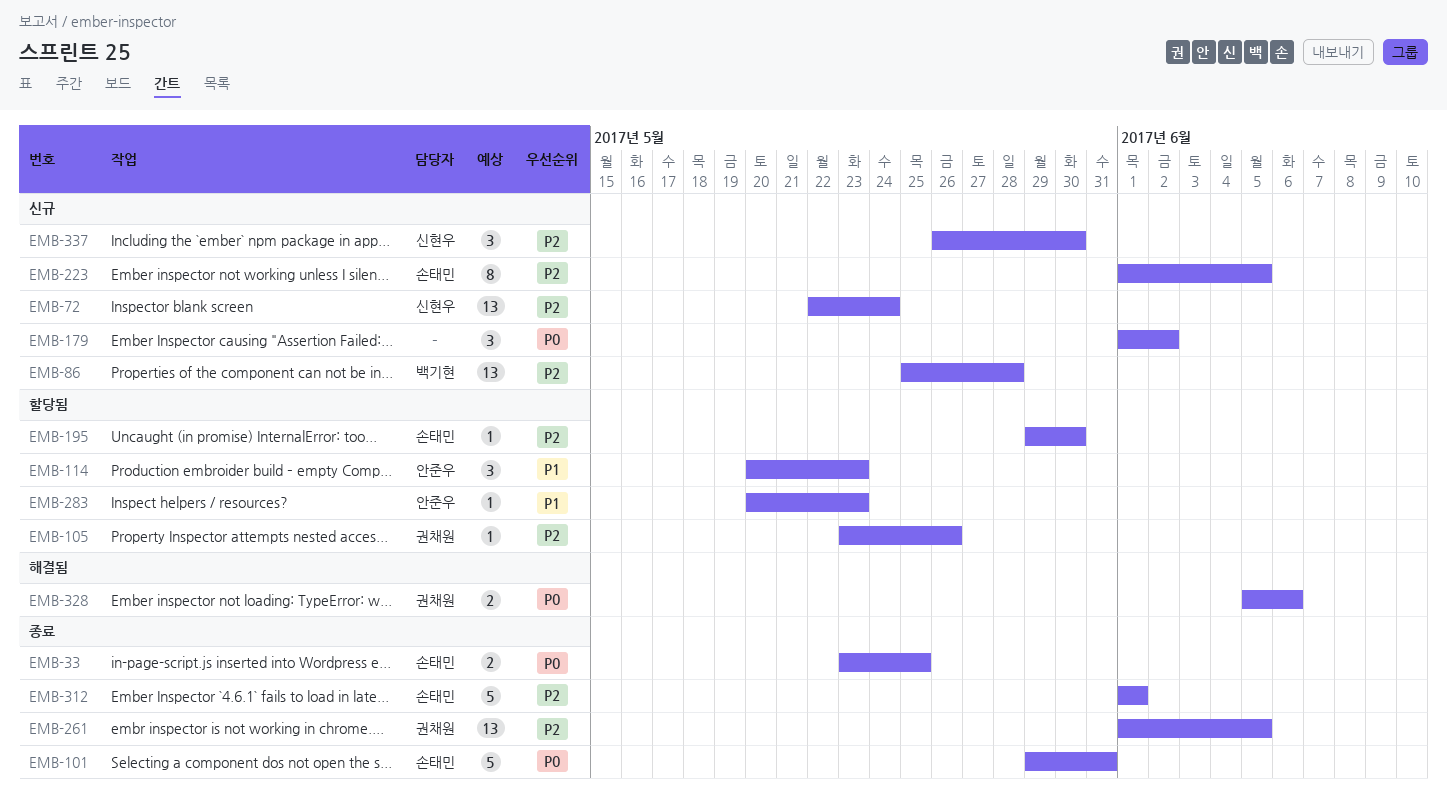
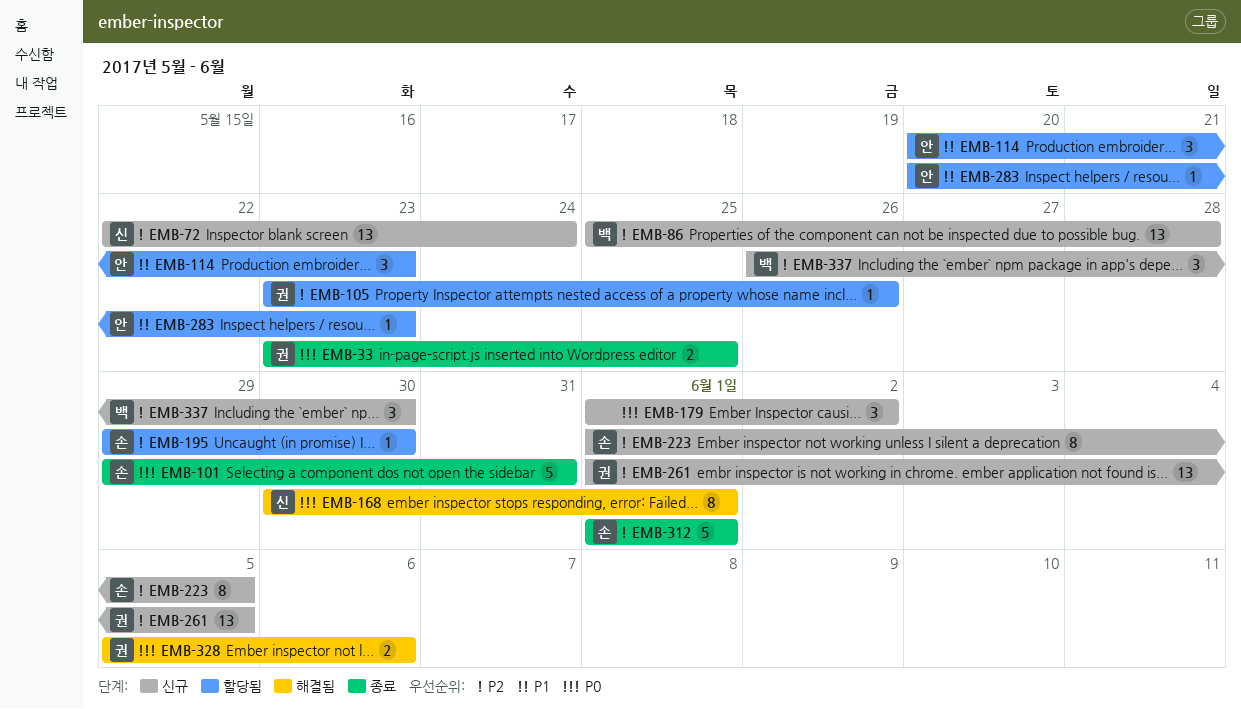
EMB-33, owner: 손태민 -> 권채원
EMB-168: none -> present
EMB-261, status: 종료 -> 신규
EMB-337, owner: 신현우 -> 백기현

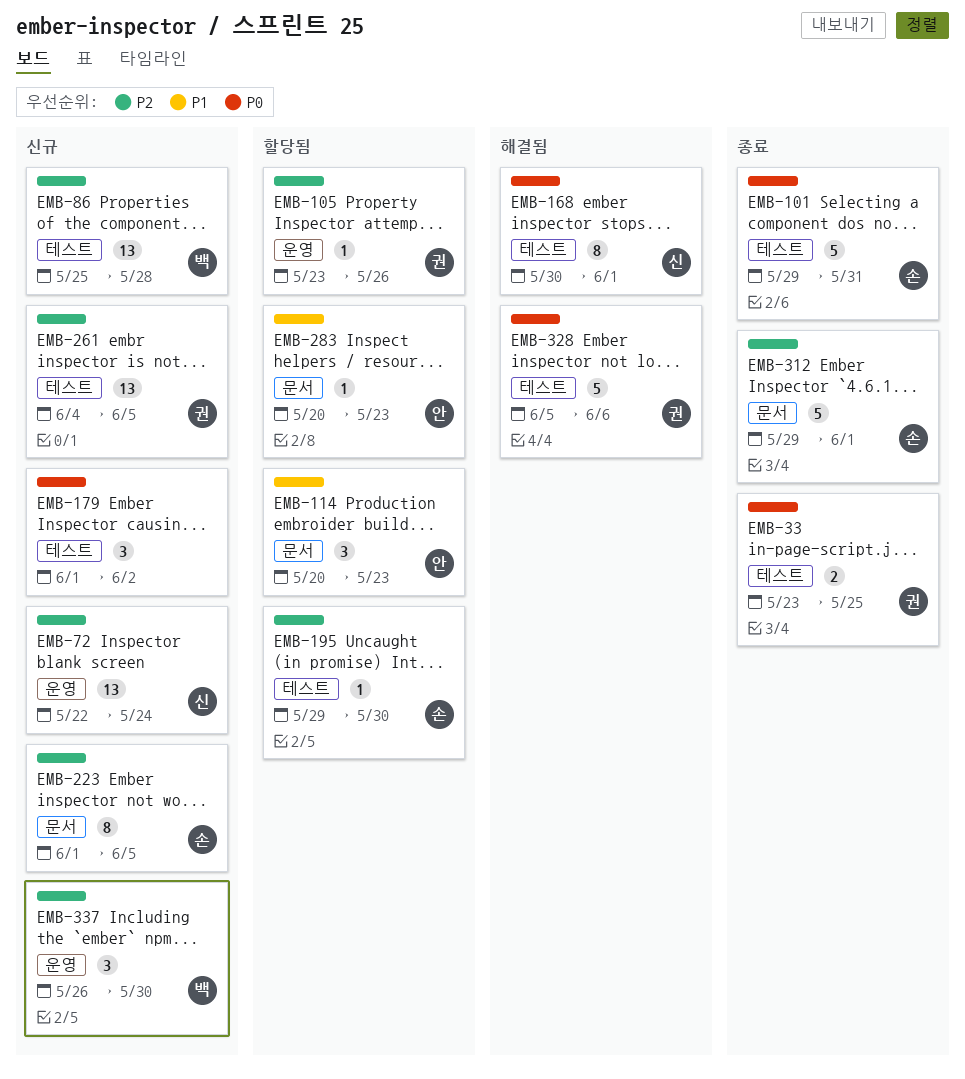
EMB-261, start: Jun 1 -> Jun 4
EMB-312, start: Jun 1 -> May 29
EMB-328, estimate: 2 -> 5

